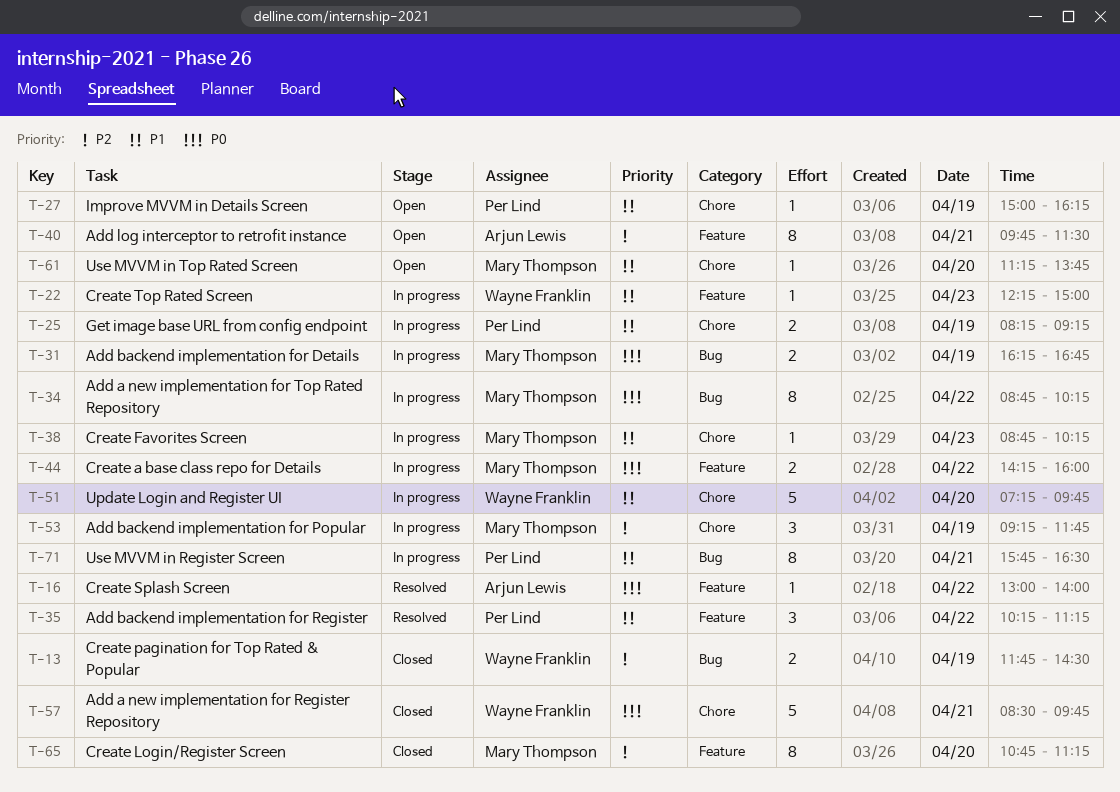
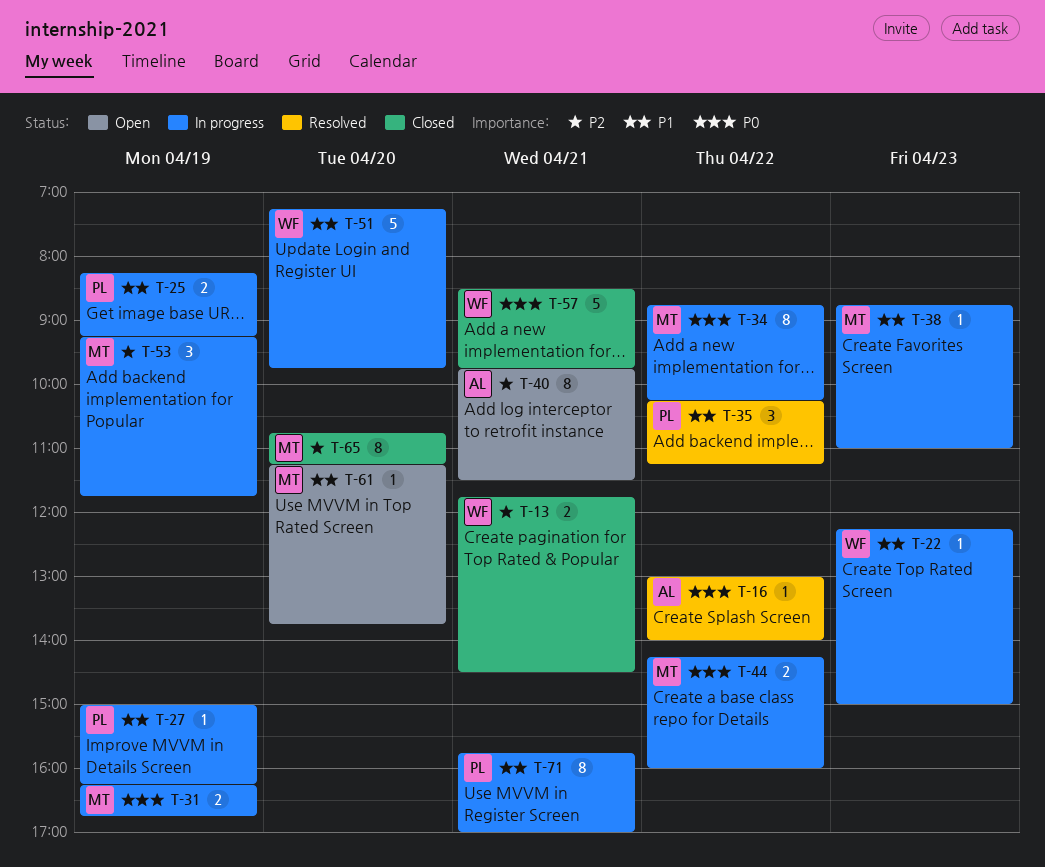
T-13, day: Apr 19 -> Apr 21
T-27, status: Open -> In progress
T-38, ends: 10:15 -> 11:00
T-71, ends: 16:30 -> 17:00

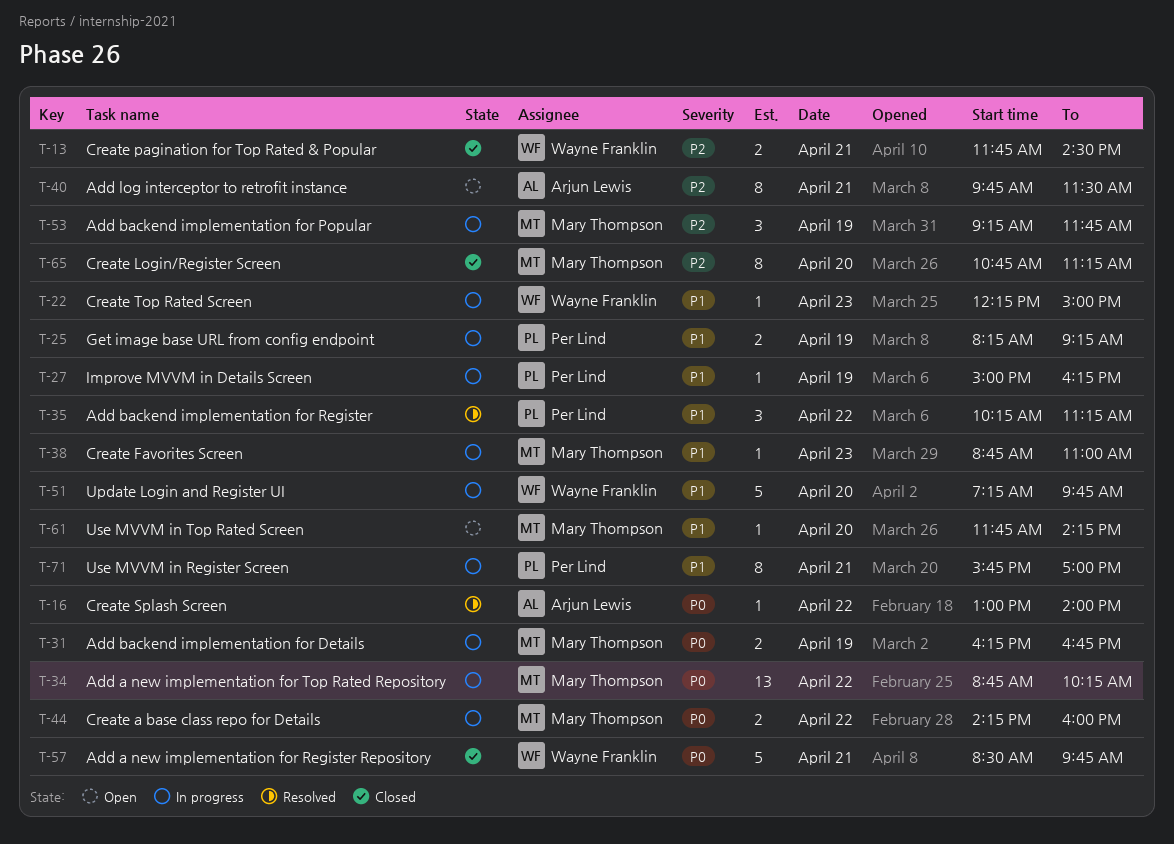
T-34, estimate: 8 -> 13
T-61, begins: 11:15 -> 11:45
T-61, ends: 13:45 -> 14:15

